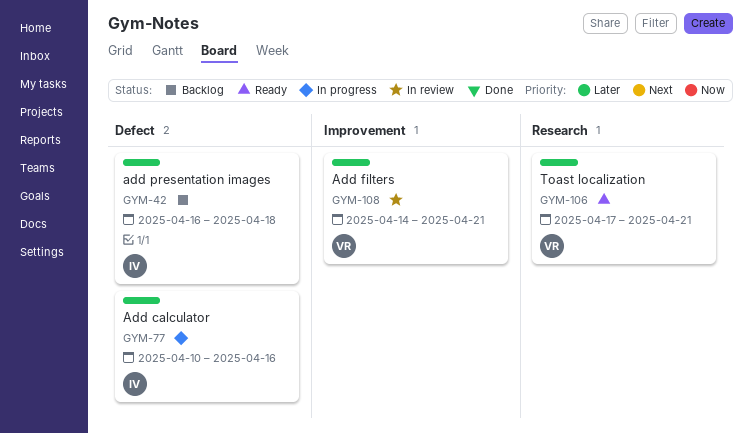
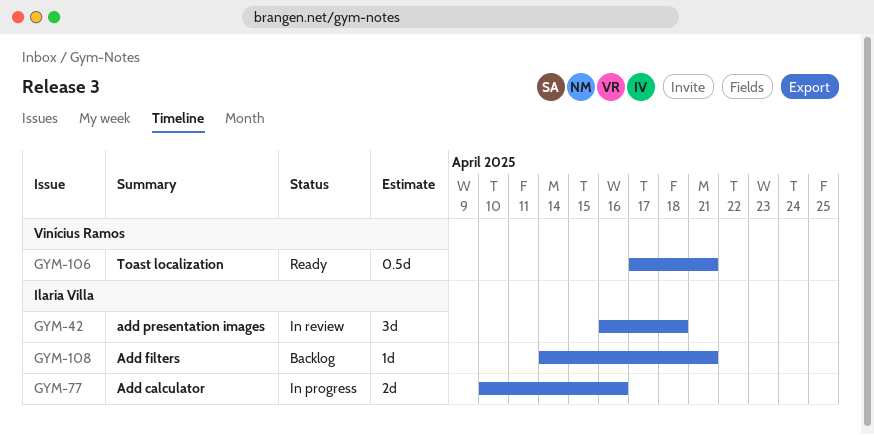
GYM-42, status: Backlog -> In review
GYM-108, status: In review -> Backlog
GYM-108, owner: Vinícius Ramos -> Ilaria Villa

